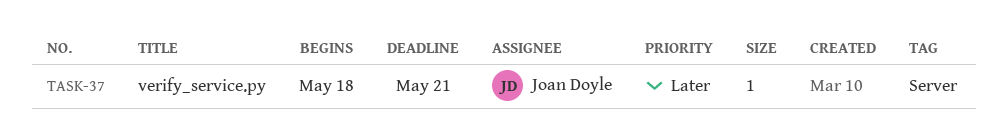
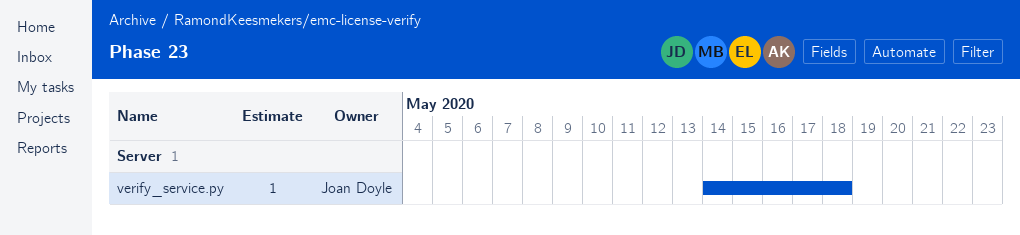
verify_service.py, start: May 18 -> May 14
verify_service.py, due: May 21 -> May 18

